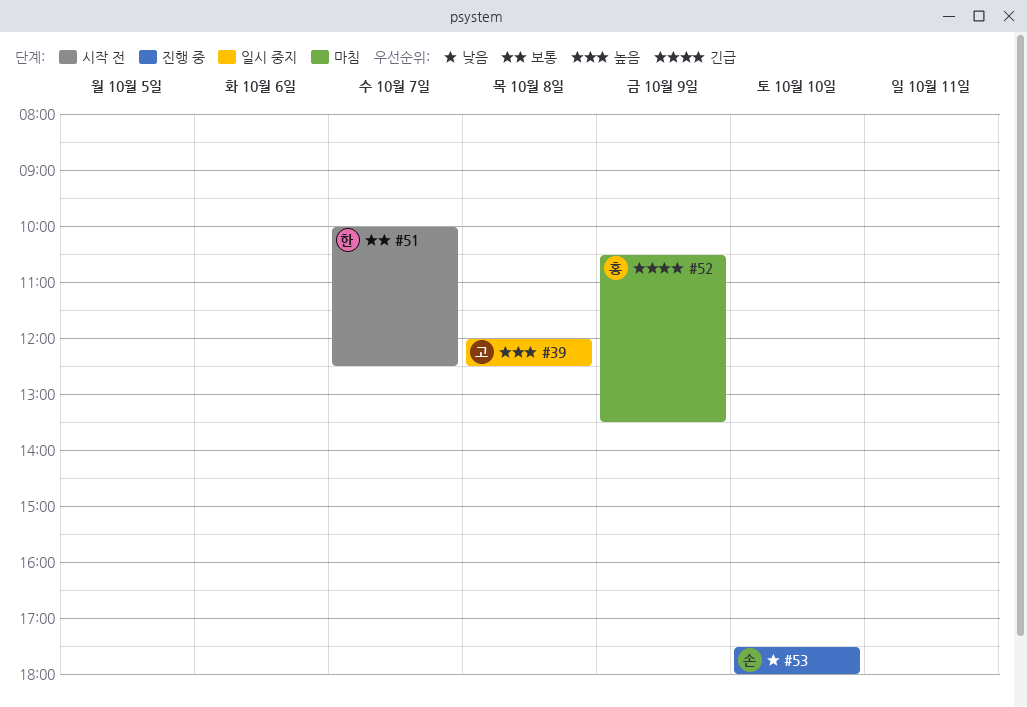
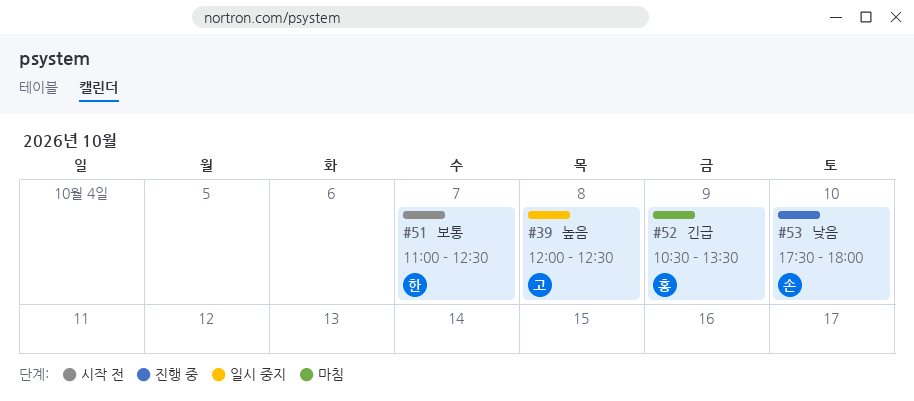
#51, begins: 10:00 -> 11:00

